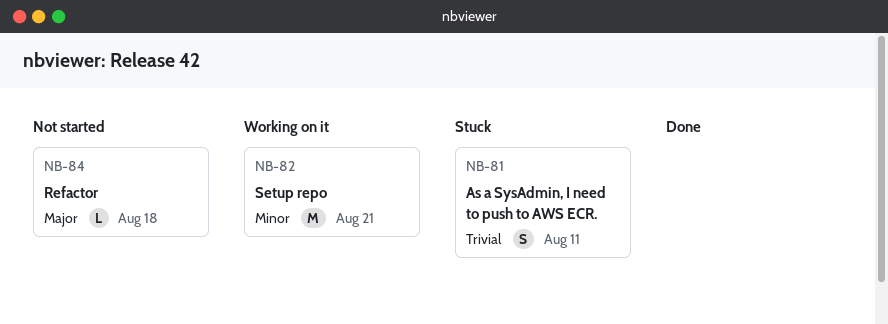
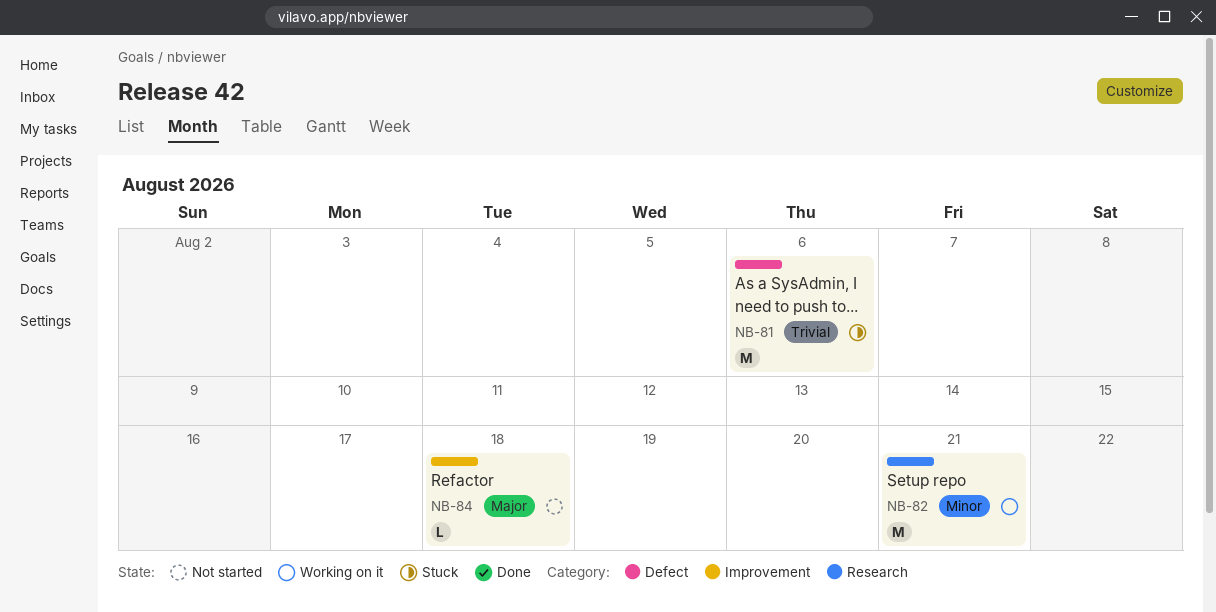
NB-81, estimate: S -> M
NB-81, due: Aug 11 -> Aug 6

